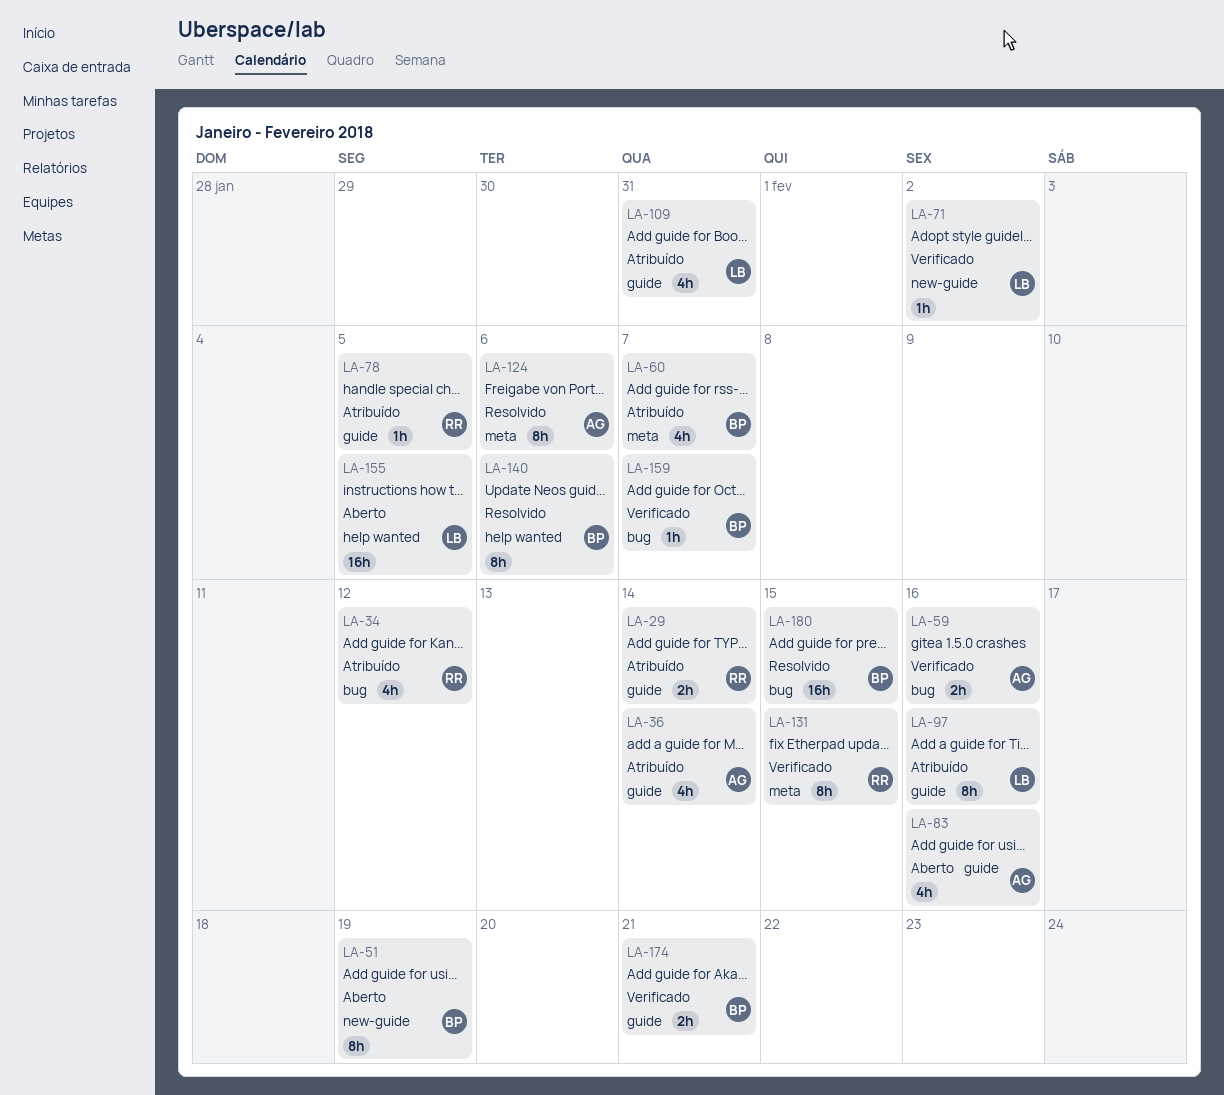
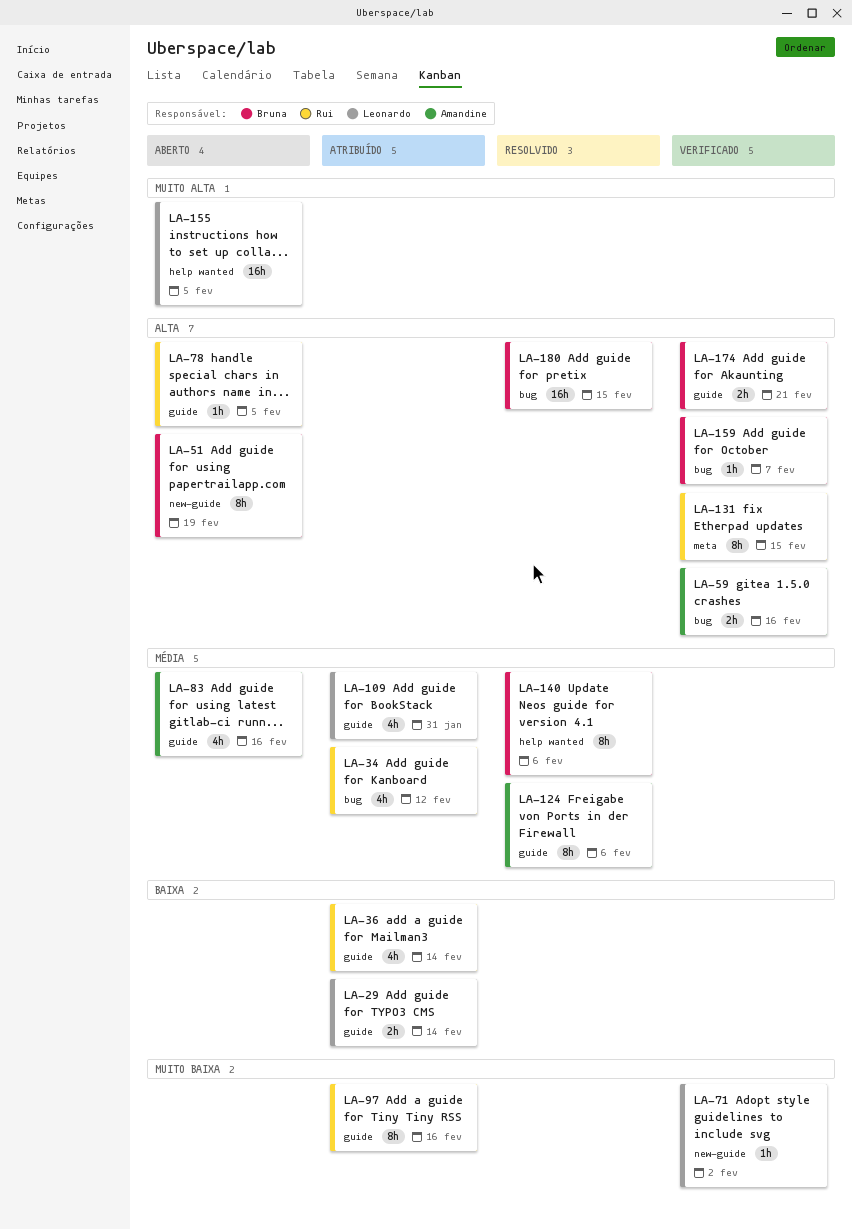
LA-29, owner: Rui -> Leonardo
LA-36, owner: Amandine -> Rui
LA-60: present -> none
LA-78, status: Atribuído -> Aberto
LA-97, owner: Leonardo -> Rui
LA-124, label: meta -> guide

